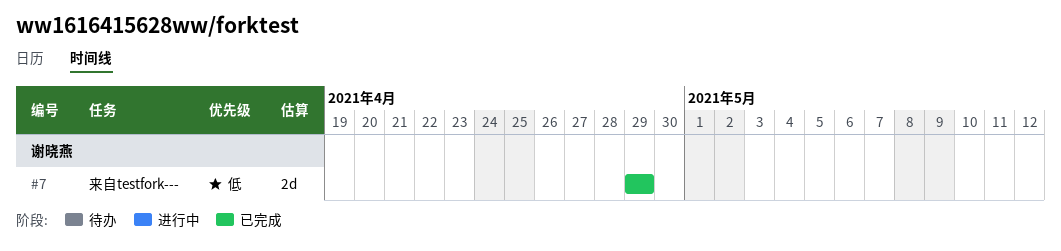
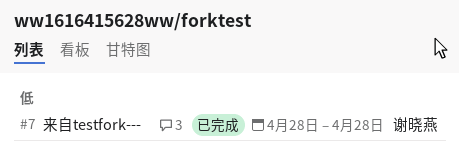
#7, start: Apr 29 -> Apr 28
#7, due: Apr 29 -> Apr 28

